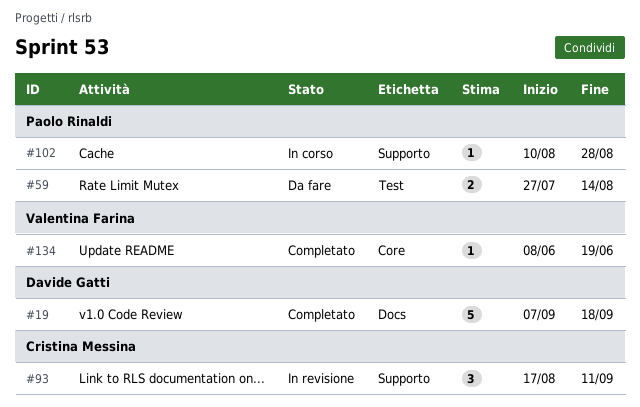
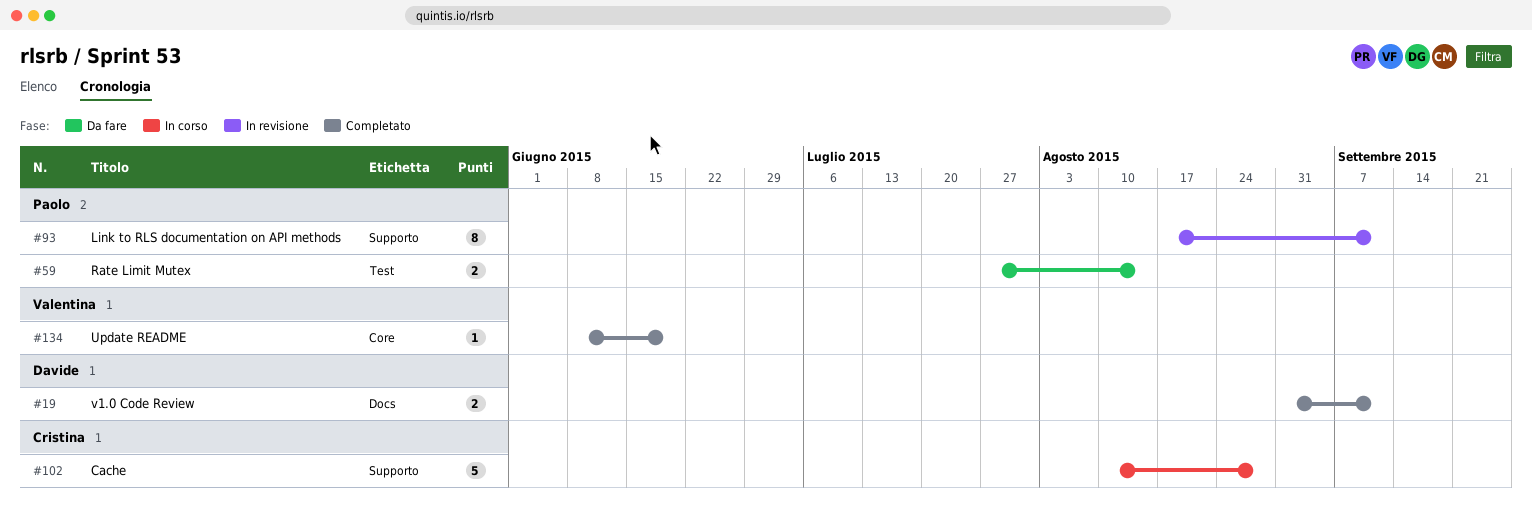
#19, estimate: 5 -> 2
#19, start: Sep 7 -> Aug 31
#19, due: Sep 18 -> Sep 11
#93, owner: Cristina Messina -> Paolo Rinaldi
#93, estimate: 3 -> 8
#102, owner: Paolo Rinaldi -> Cristina Messina
#102, estimate: 1 -> 5

